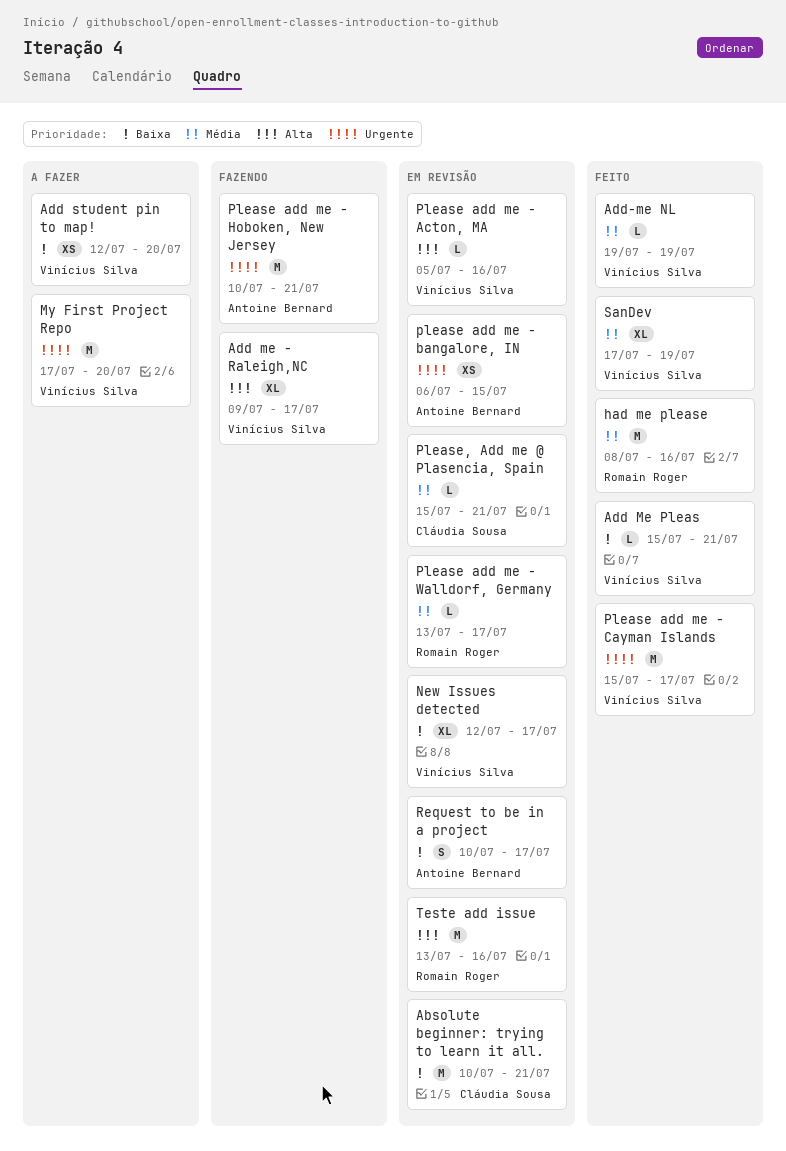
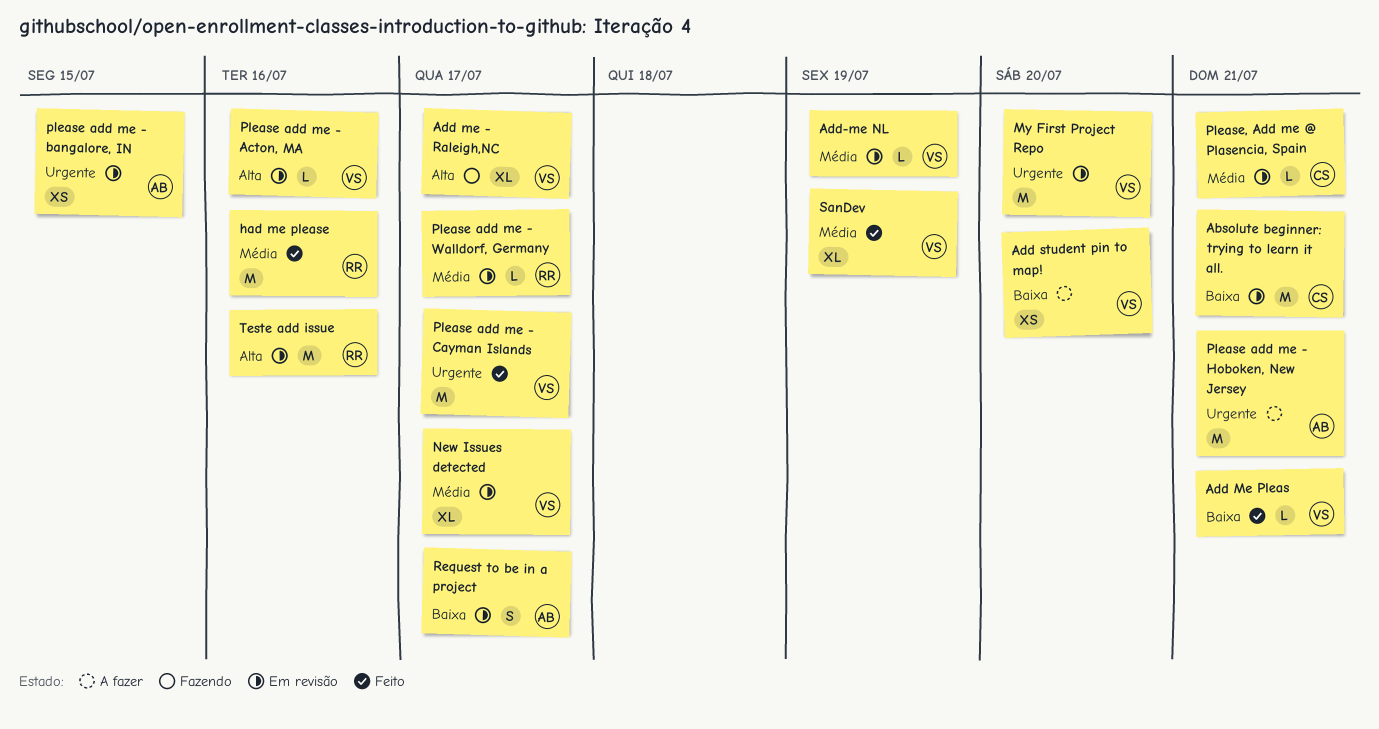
Add-me NL, status: Feito -> Em revisão
My First Project Repo, status: A fazer -> Em revisão
New Issues detected, priority: Baixa -> Média
Please add me - Hoboken, New Jersey, status: Fazendo -> A fazer

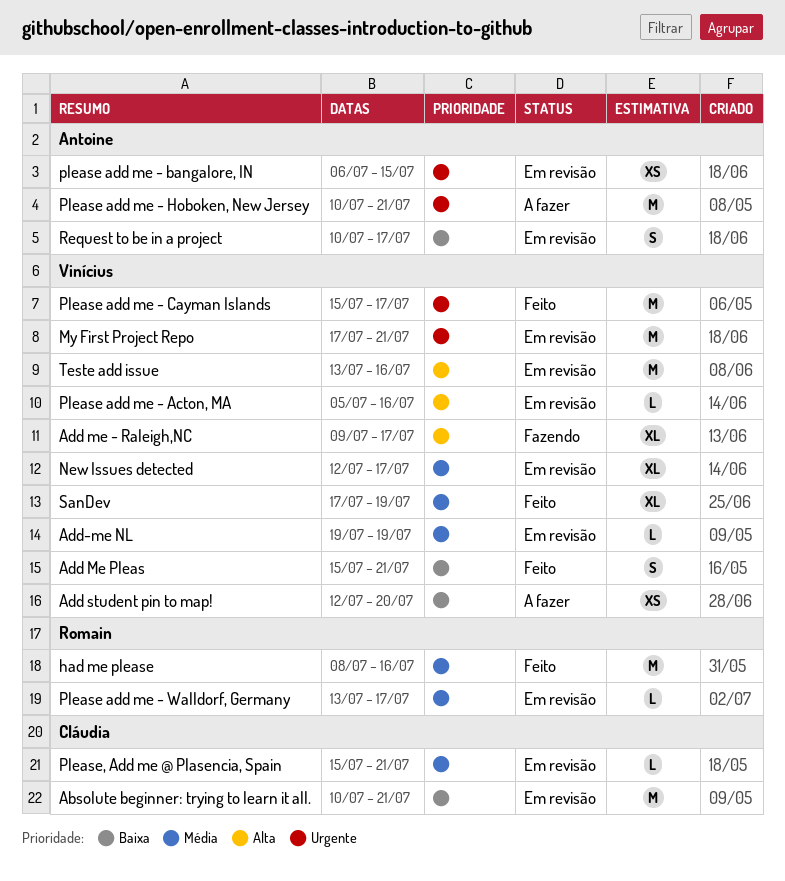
Add Me Pleas, estimate: L -> S
My First Project Repo, due: Jul 20 -> Jul 21
Teste add issue, owner: Romain -> Vinícius

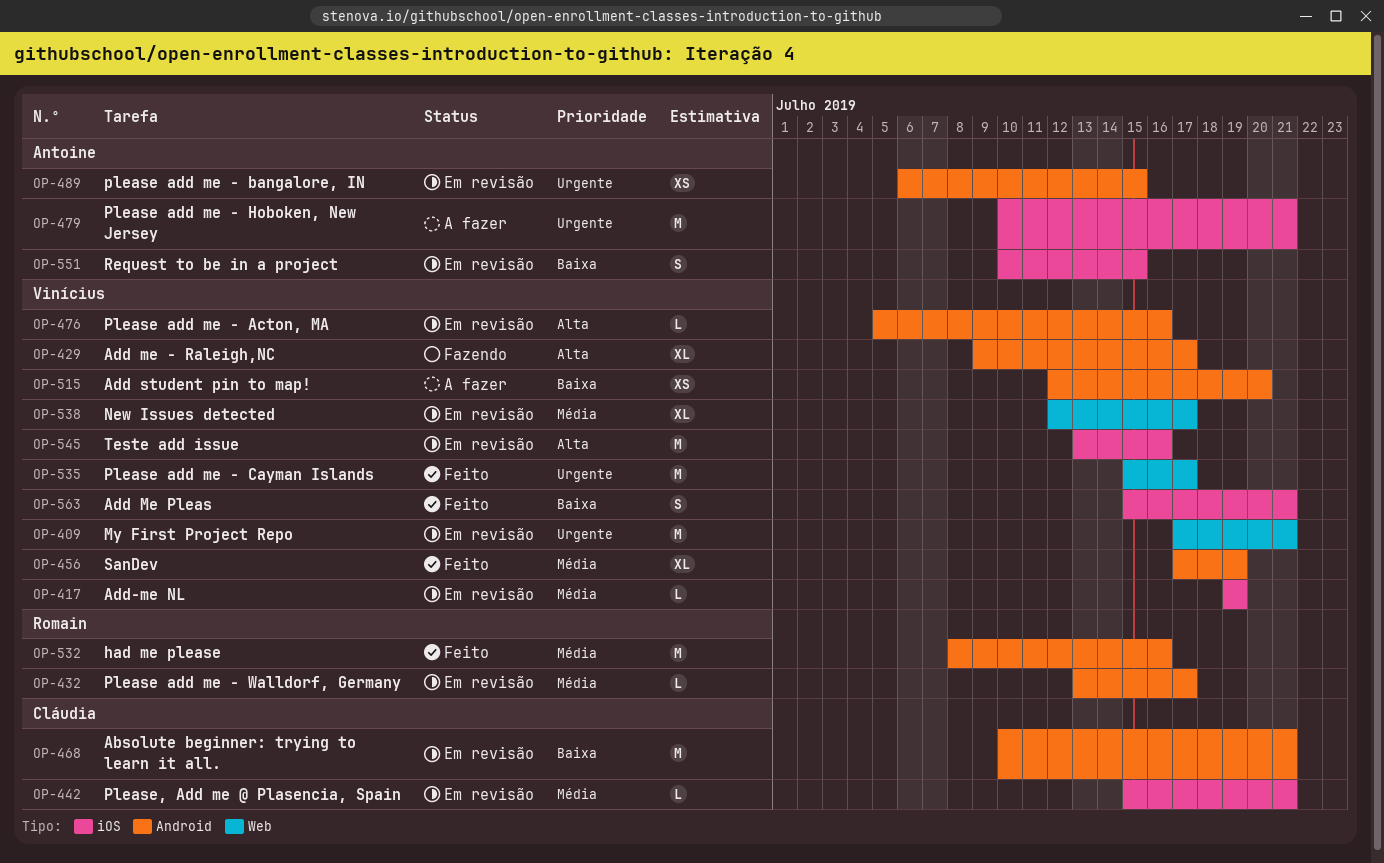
Request to be in a project, due: Jul 17 -> Jul 15

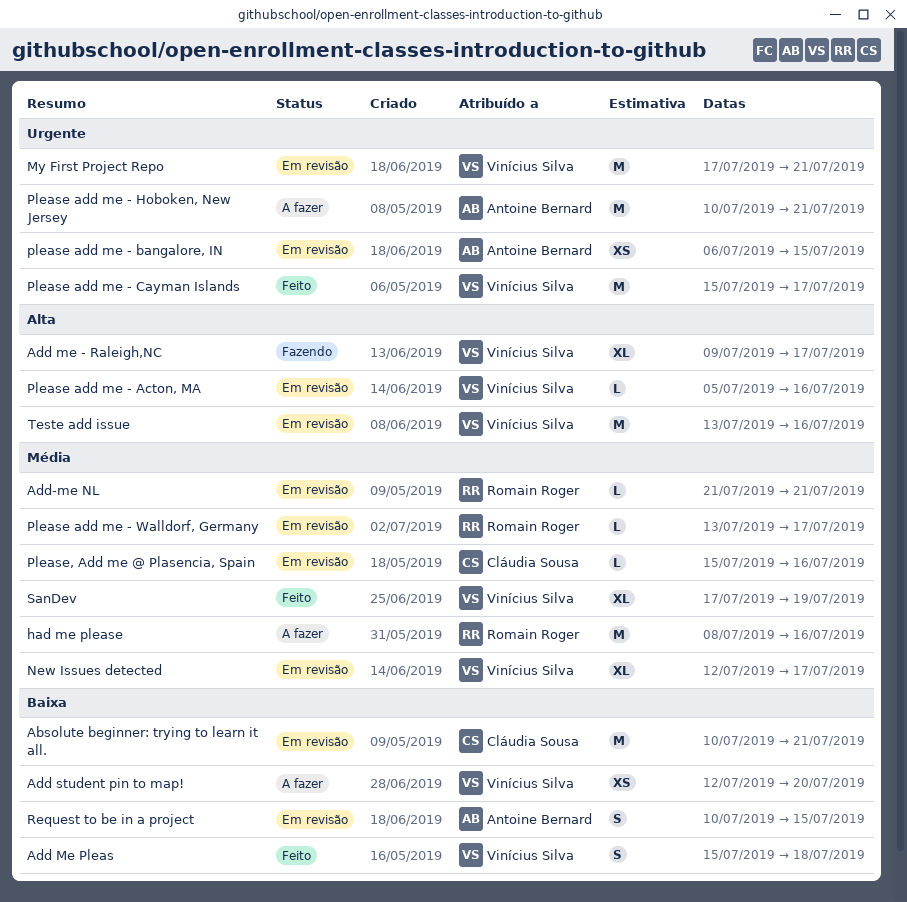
Add Me Pleas, due: Jul 21 -> Jul 18
Add-me NL, owner: Vinícius Silva -> Romain Roger
Add-me NL, start: Jul 19 -> Jul 21
Add-me NL, due: Jul 19 -> Jul 21
had me please, status: Feito -> A fazer
Please, Add me @ Plasencia, Spain, due: Jul 21 -> Jul 16

